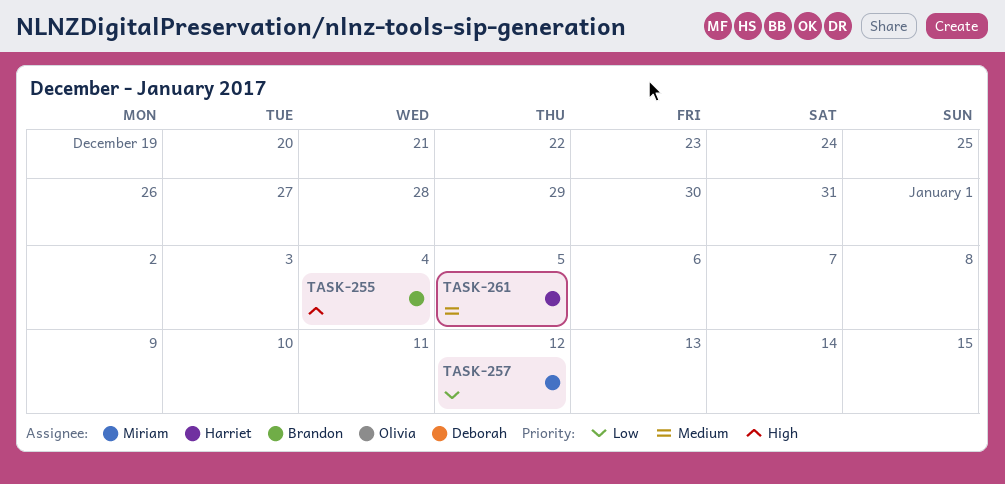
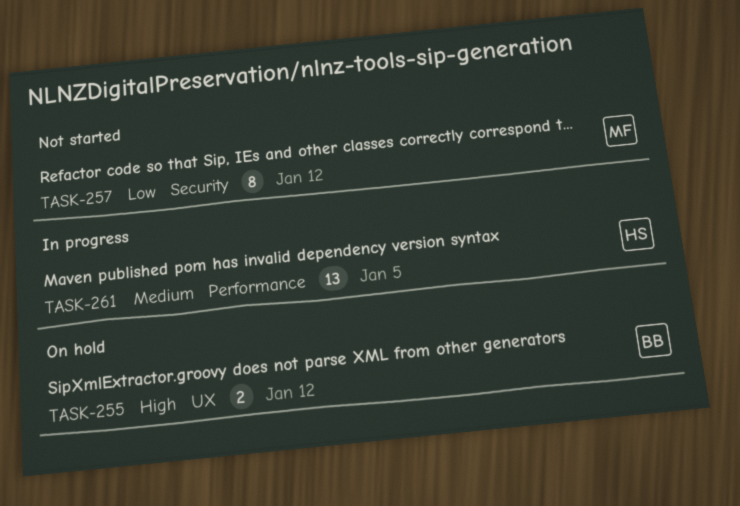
TASK-255, due: Jan 4 -> Jan 12

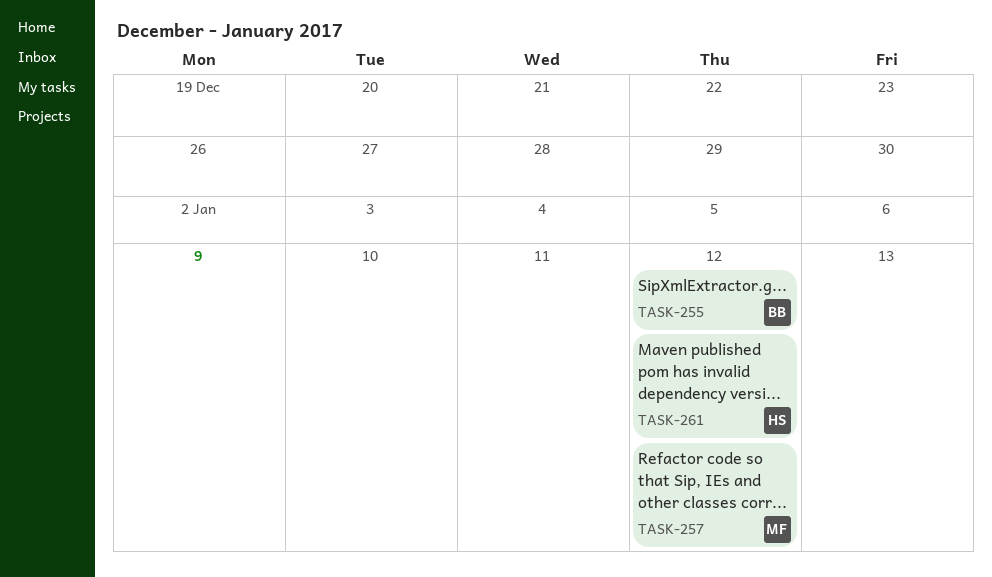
TASK-261, due: Jan 5 -> Jan 12

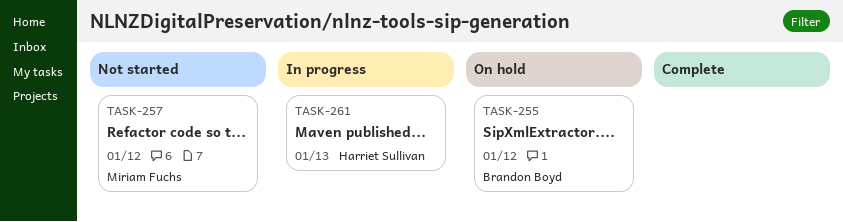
TASK-261, due: Jan 12 -> Jan 13

